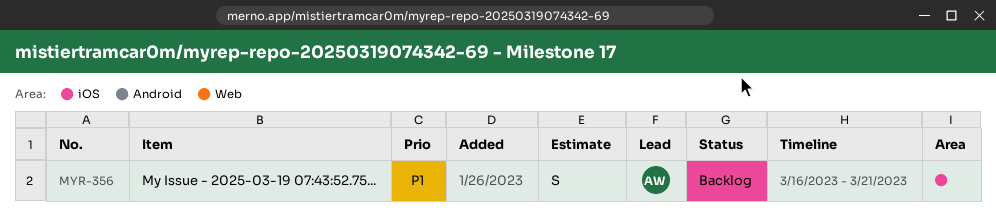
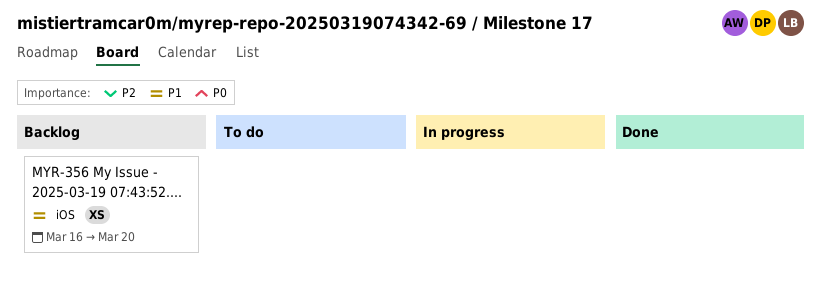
MYR-356, estimate: S -> XS
MYR-356, due: Mar 21 -> Mar 20

